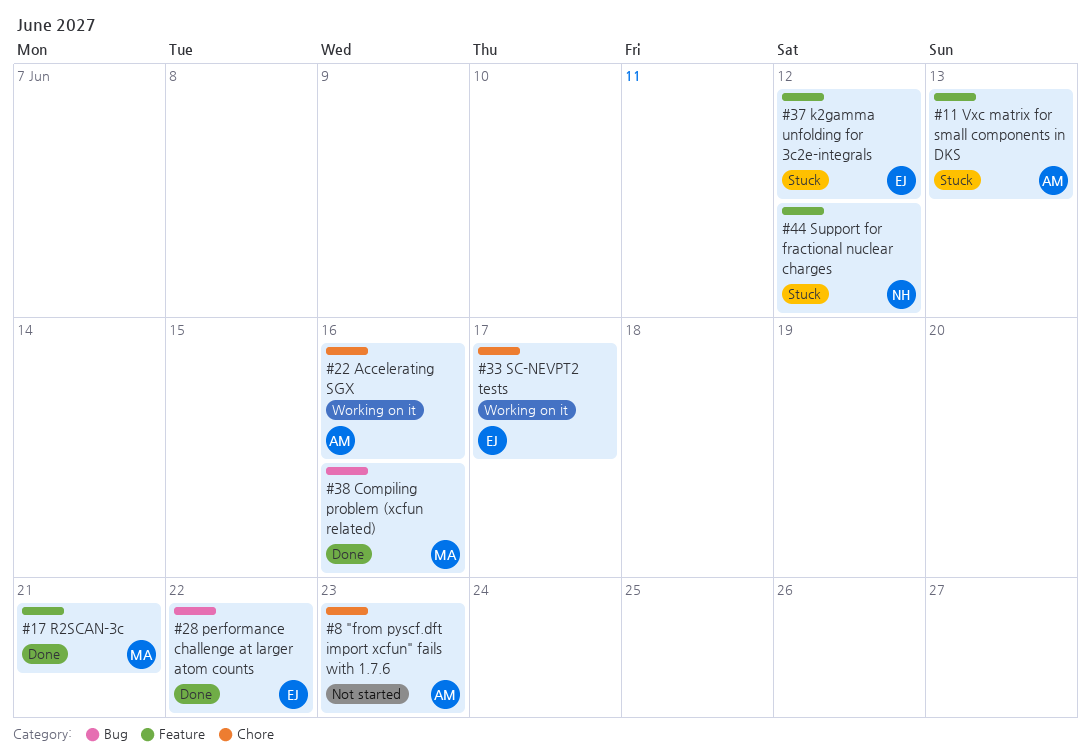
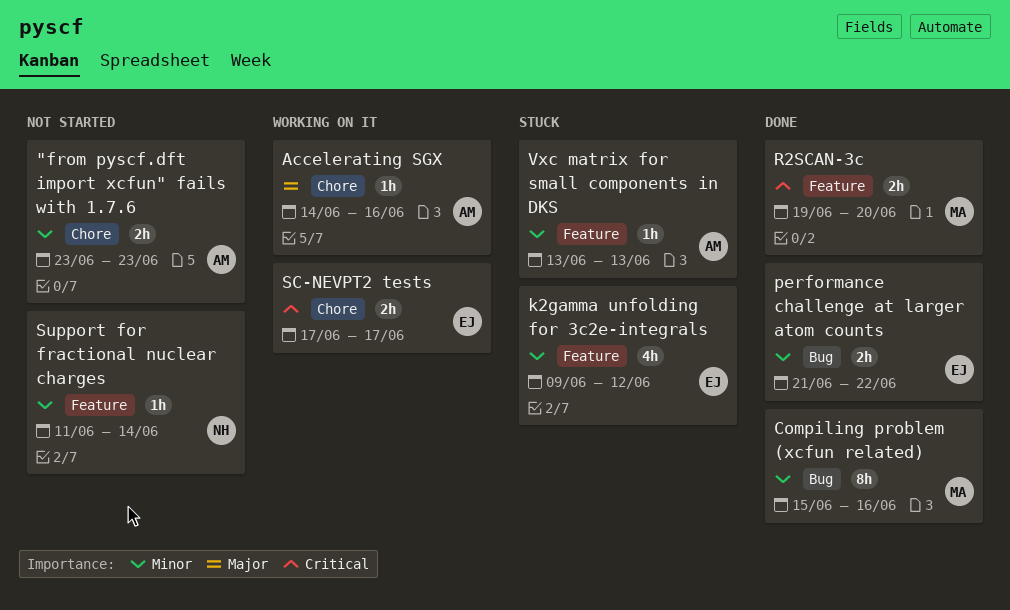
R2SCAN-3c, due: Jun 21 -> Jun 20
Support for fractional nuclear charges, status: Stuck -> Not started
Support for fractional nuclear charges, due: Jun 12 -> Jun 14

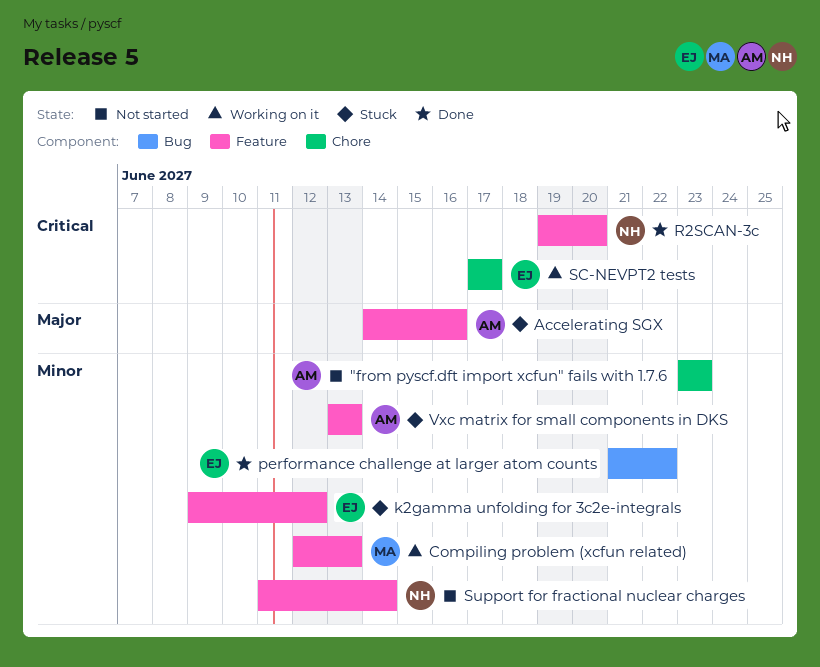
Accelerating SGX, status: Working on it -> Stuck
Accelerating SGX, label: Chore -> Feature
Compiling problem (xcfun related), status: Done -> Working on it
Compiling problem (xcfun related), label: Bug -> Feature
Compiling problem (xcfun related), start: Jun 15 -> Jun 12
Compiling problem (xcfun related), due: Jun 16 -> Jun 13
R2SCAN-3c, owner: MA -> NH

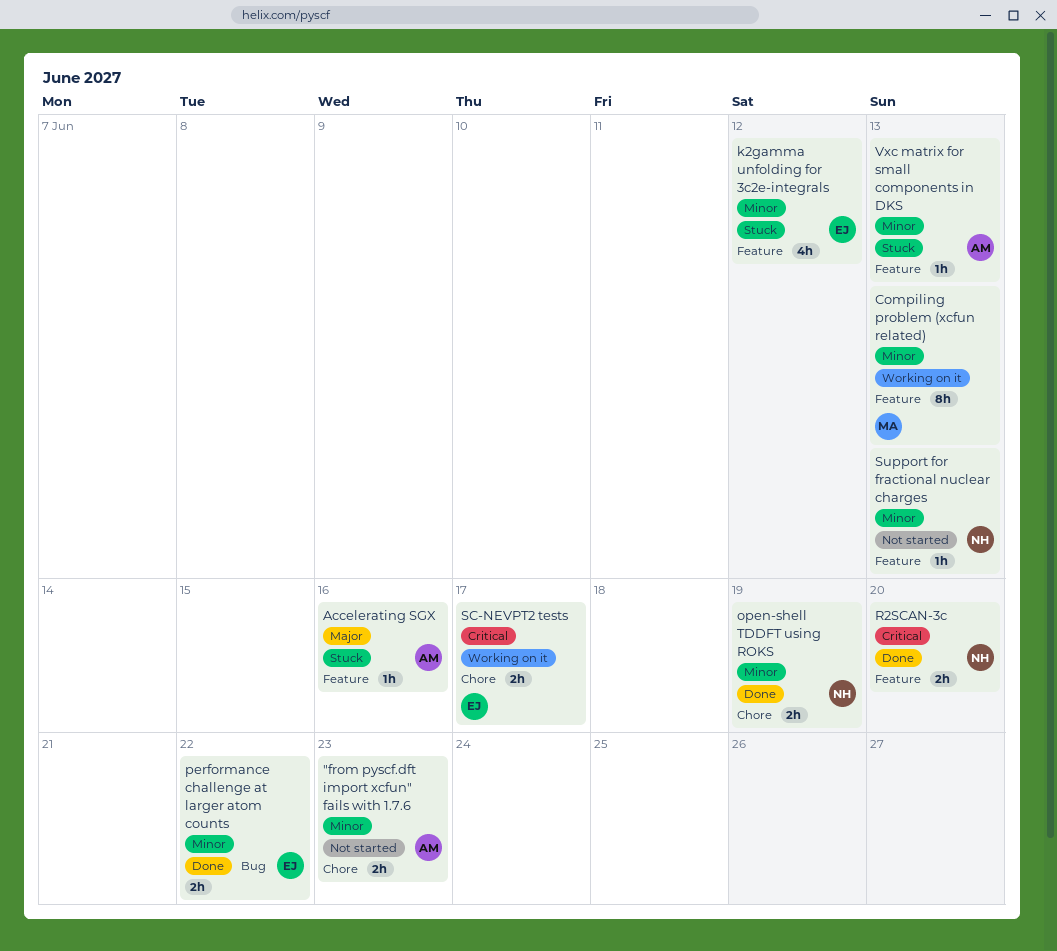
open-shell TDDFT using ROKS: none -> present
Support for fractional nuclear charges, due: Jun 14 -> Jun 13

